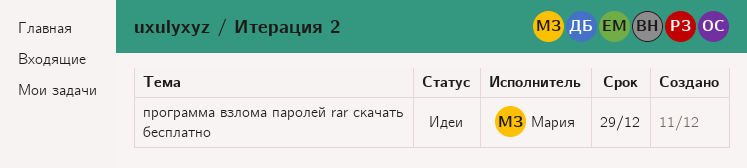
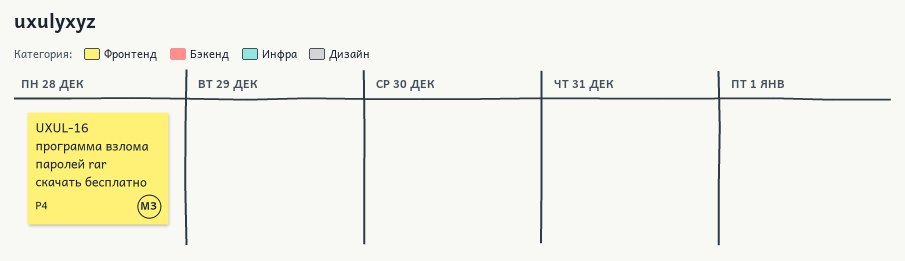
программа взлома паролей rar скачать бесплатно, due: Dec 29 -> Dec 28

